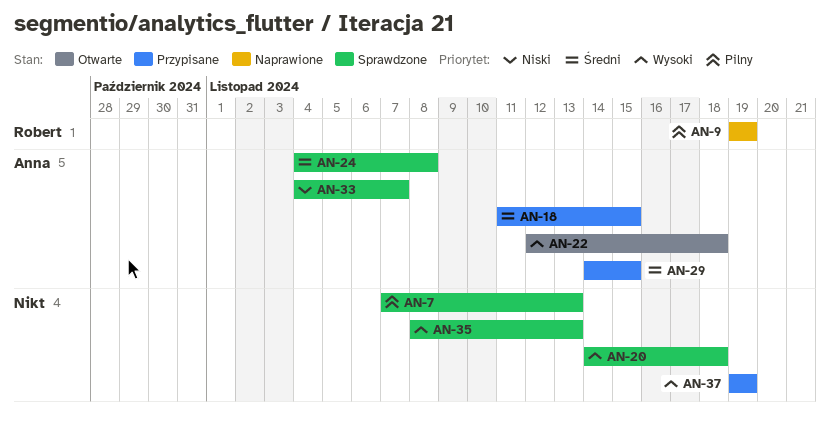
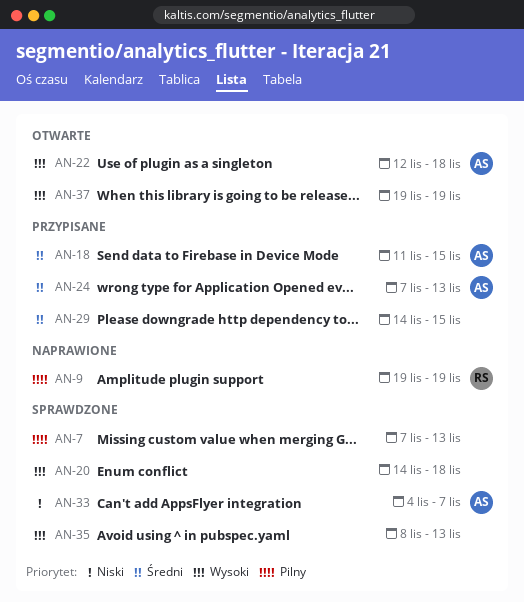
AN-24, status: Sprawdzone -> Przypisane
AN-24, start: Nov 4 -> Nov 7
AN-24, due: Nov 8 -> Nov 13
AN-29, owner: Anna -> none
AN-37, status: Przypisane -> Otwarte

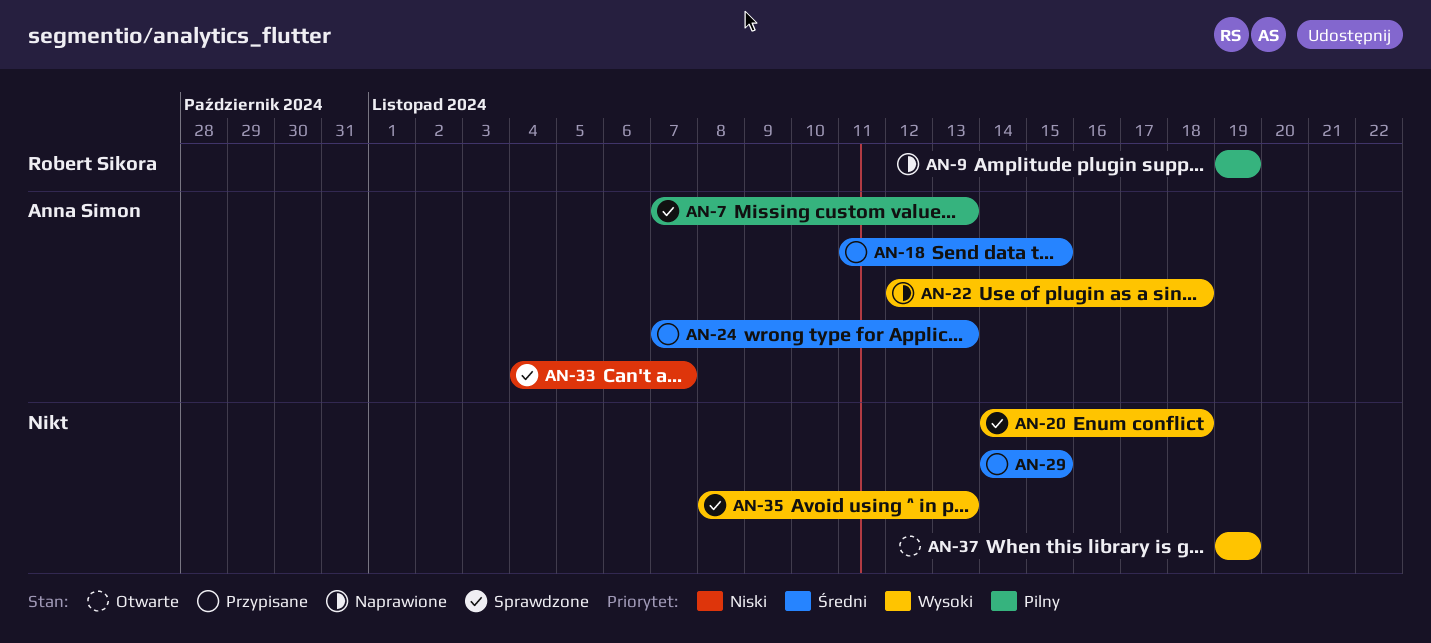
AN-7, owner: none -> Anna Simon
AN-22, status: Otwarte -> Naprawione

